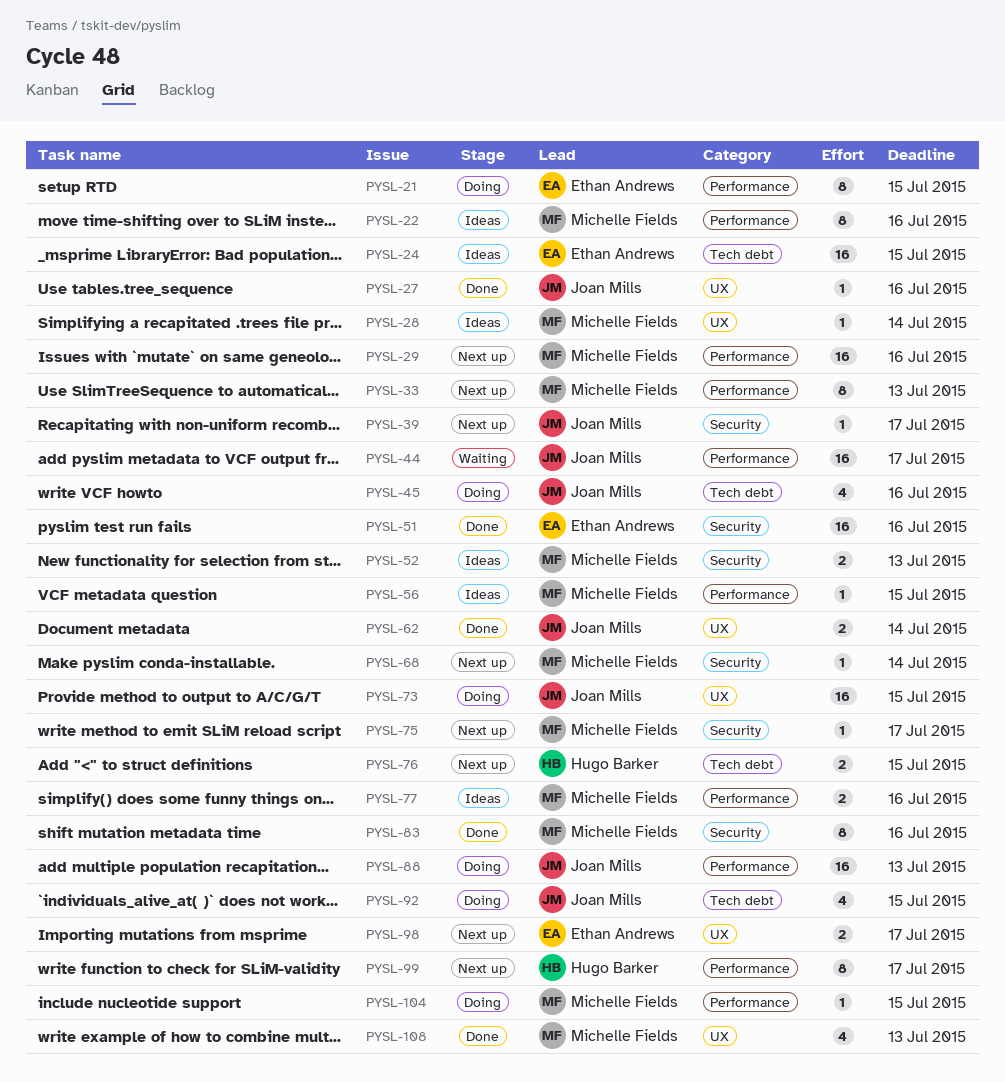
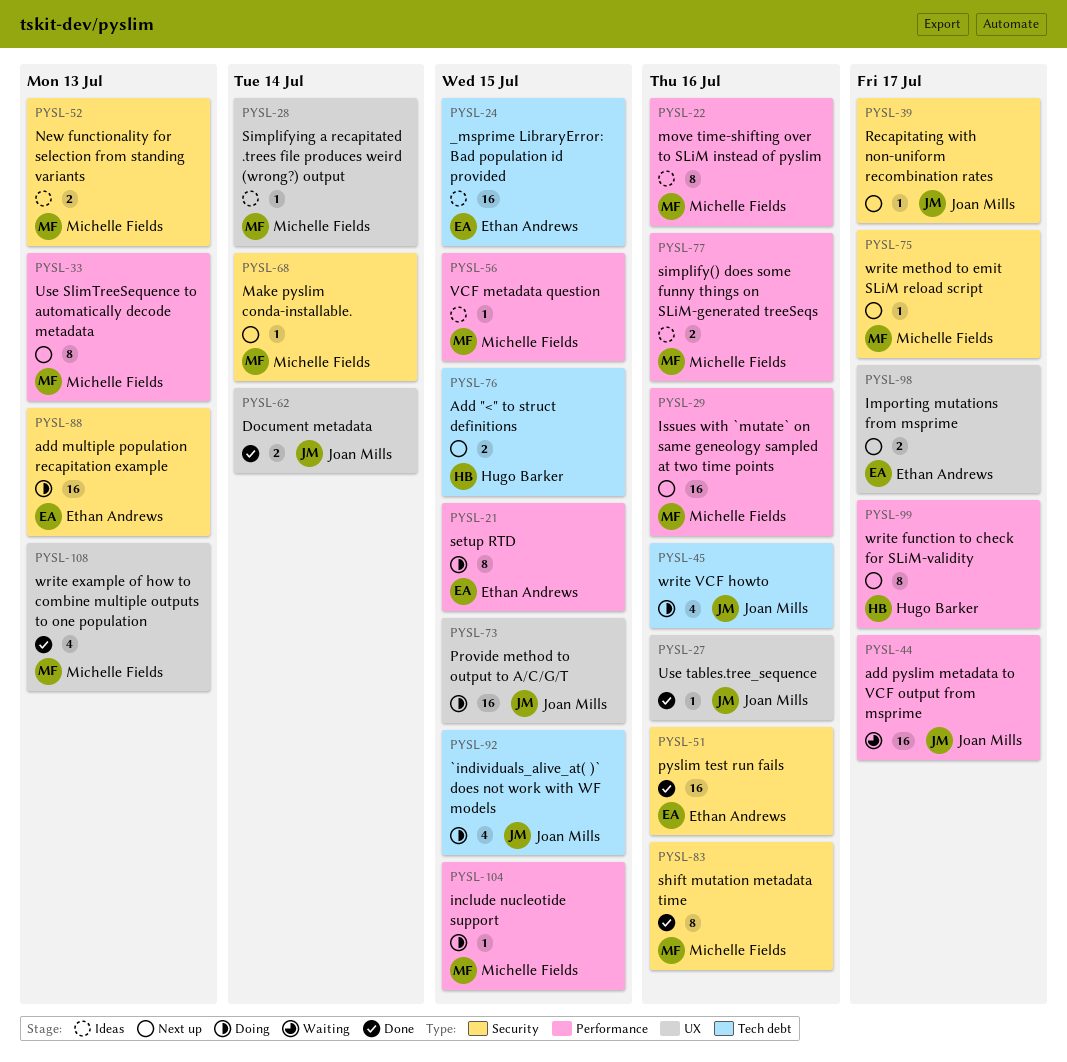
PYSL-88, owner: Joan Mills -> Ethan Andrews
PYSL-88, label: Performance -> Security

